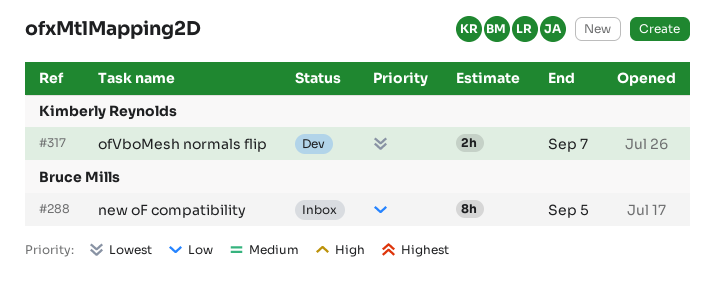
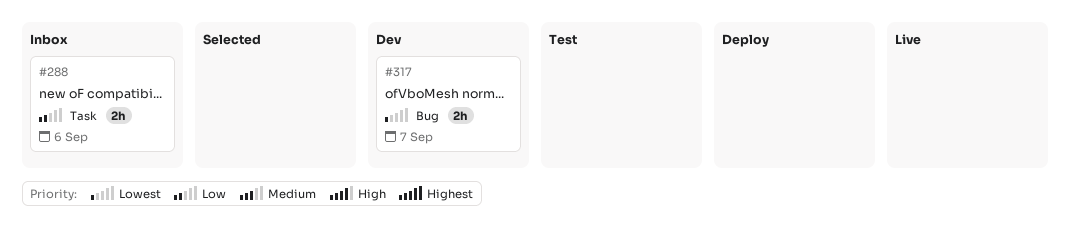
#288, estimate: 8h -> 2h
#288, due: Sep 5 -> Sep 6

